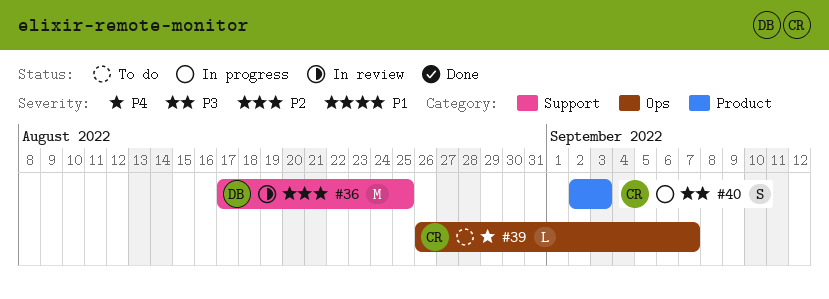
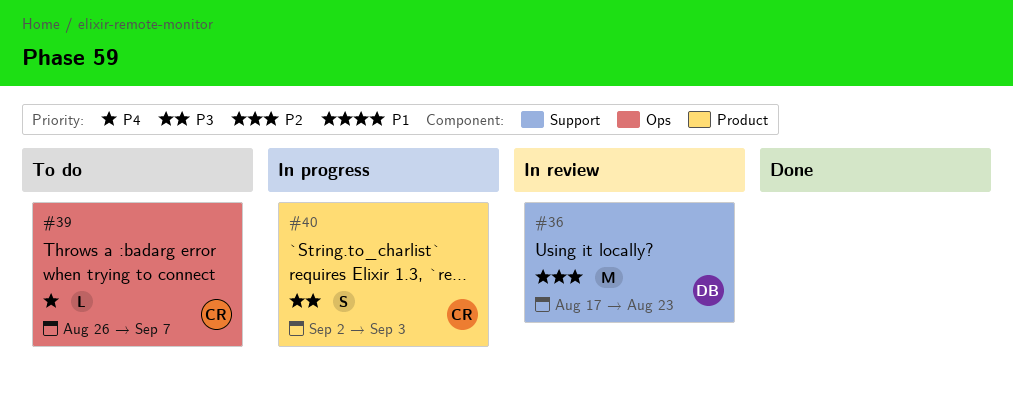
#36, due: Aug 25 -> Aug 23

